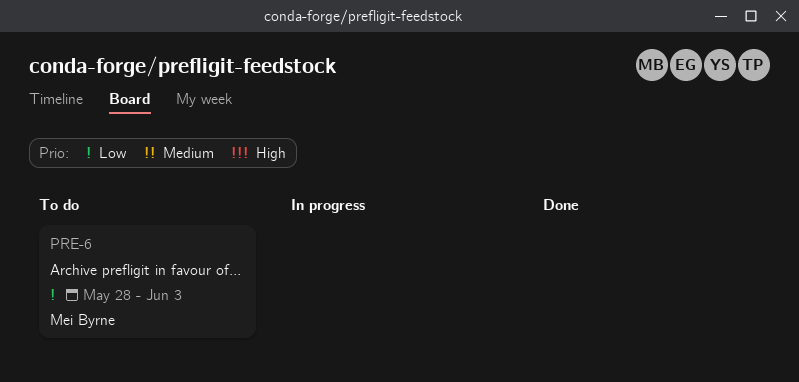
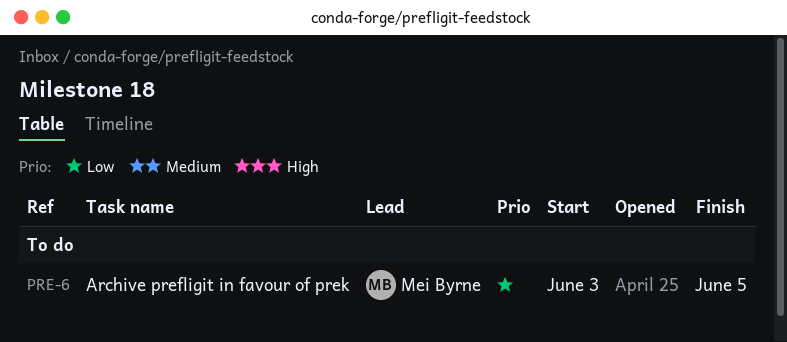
PRE-6, start: May 28 -> Jun 3
PRE-6, due: Jun 3 -> Jun 5

